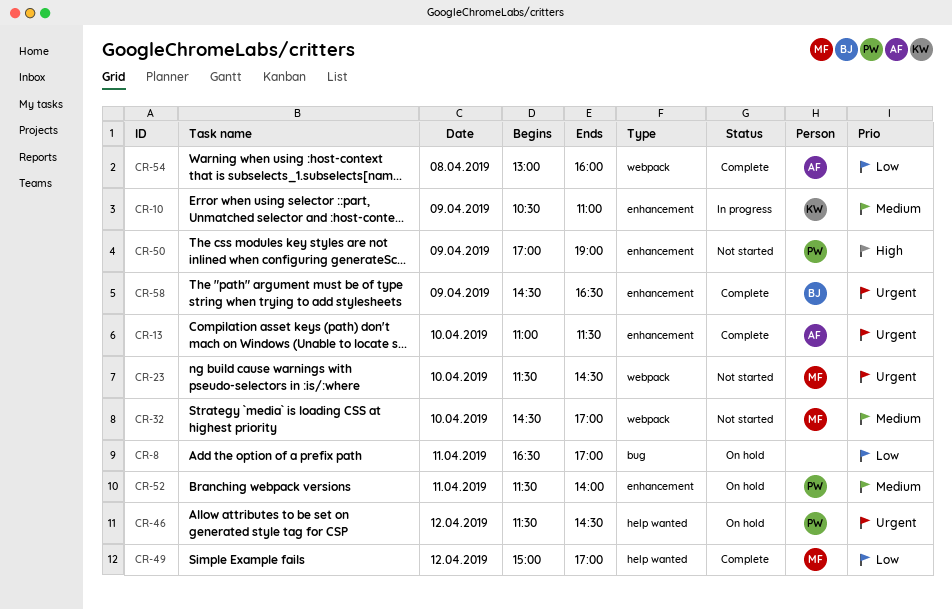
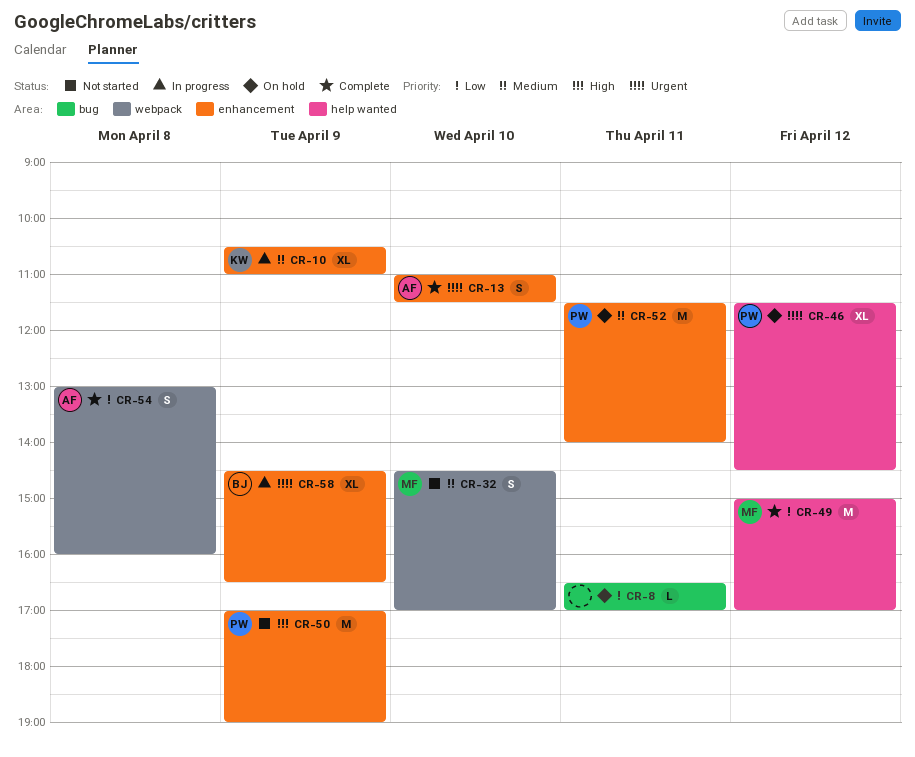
CR-23: present -> none
CR-58, status: Complete -> In progress

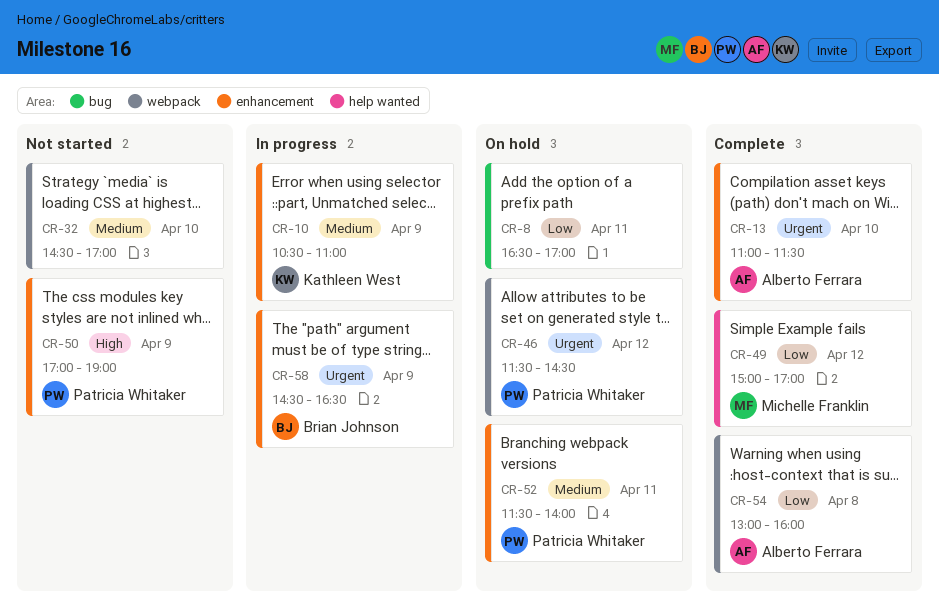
CR-32, owner: Michelle Franklin -> none
CR-46, label: help wanted -> webpack

